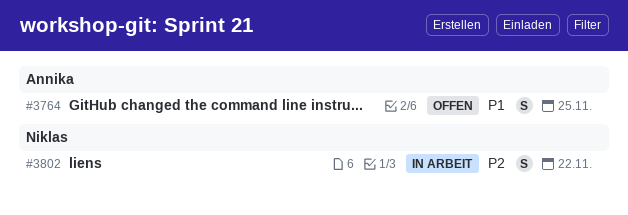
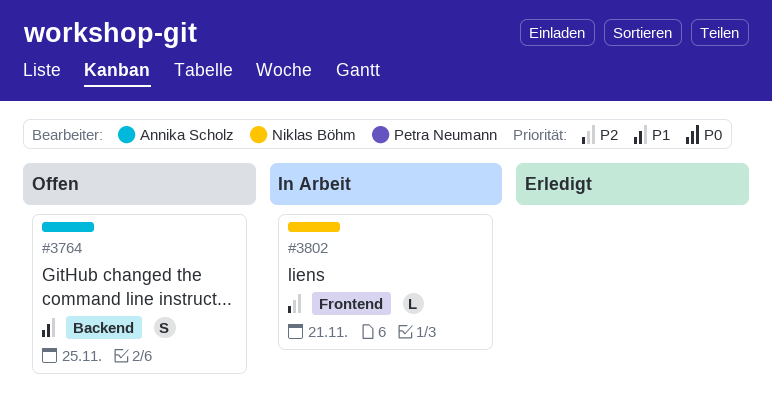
#3802, estimate: S -> L
#3802, due: Nov 22 -> Nov 21

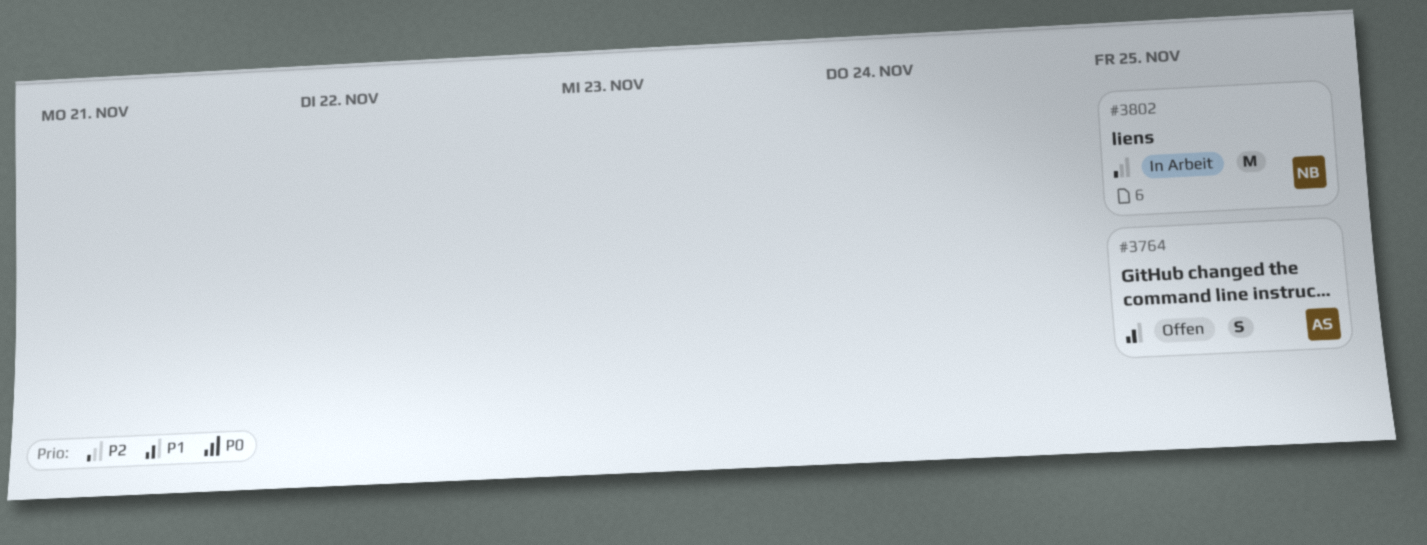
#3802, estimate: L -> M
#3802, due: Nov 21 -> Nov 25

